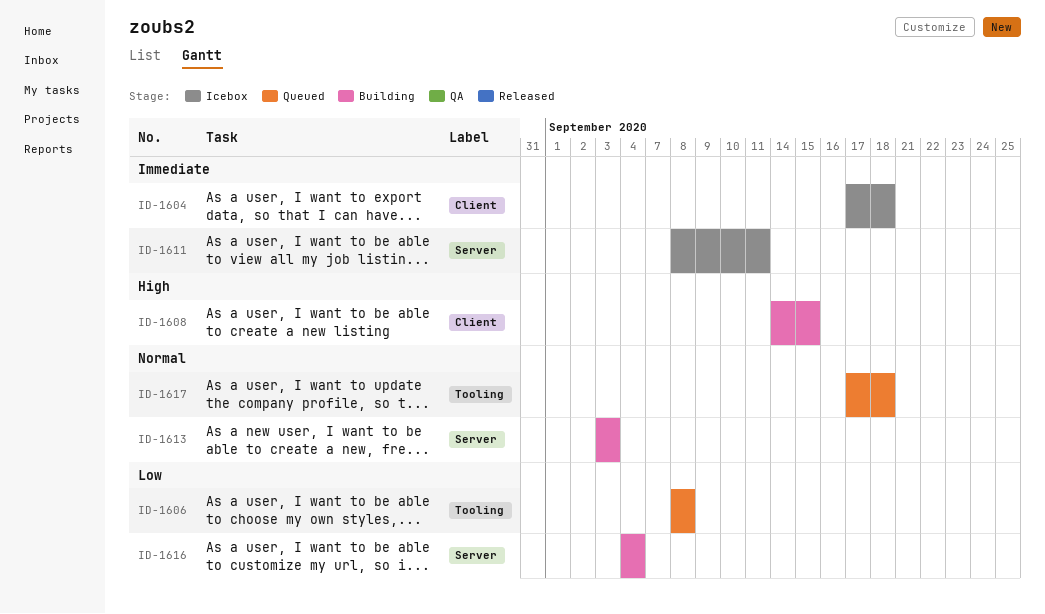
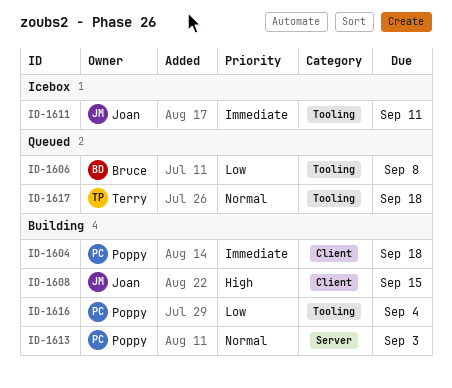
ID-1604, status: Icebox -> Building
ID-1611, label: Server -> Tooling
ID-1616, label: Server -> Tooling

